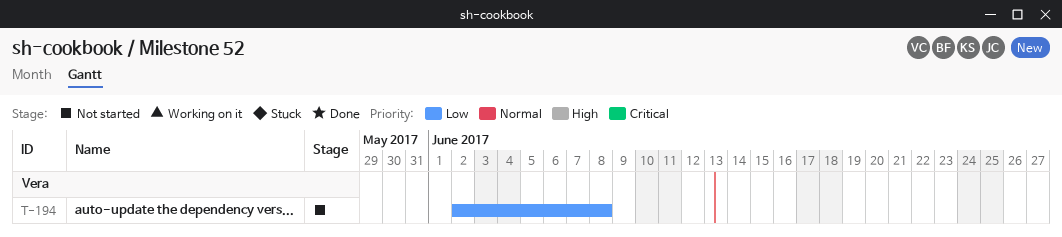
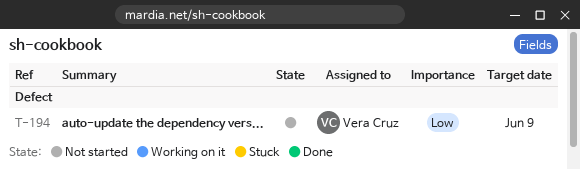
T-194, due: Jun 8 -> Jun 9

